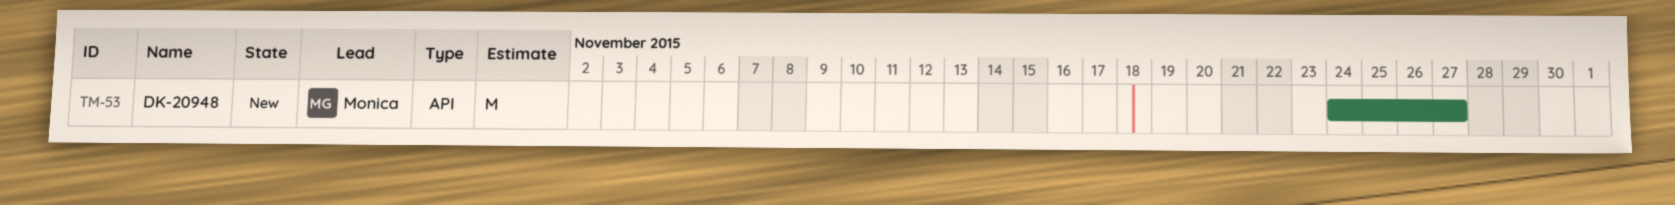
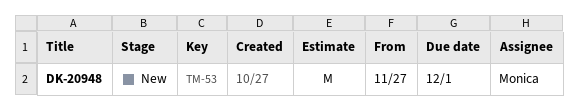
TM-53, start: Nov 24 -> Nov 27
TM-53, due: Nov 27 -> Dec 1

